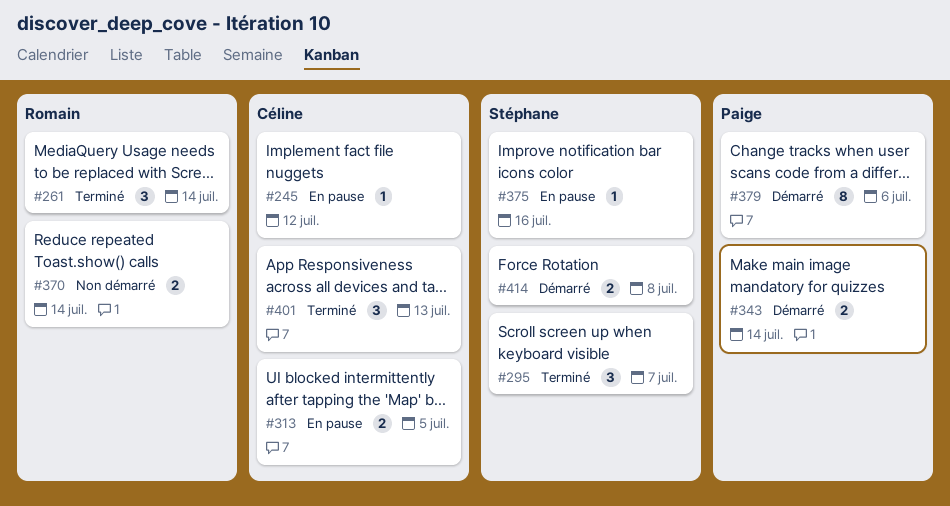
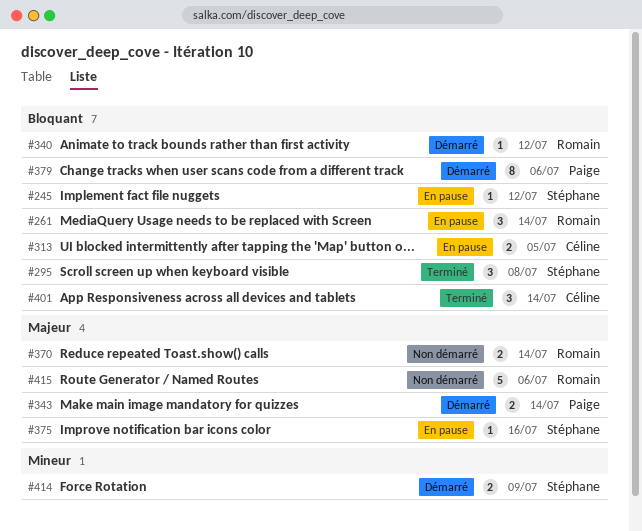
#245, owner: Céline -> Stéphane
#261, status: Terminé -> En pause
#295, due: Jul 7 -> Jul 8
#340: none -> present
#401, due: Jul 13 -> Jul 14
#414, due: Jul 8 -> Jul 9
#415: none -> present

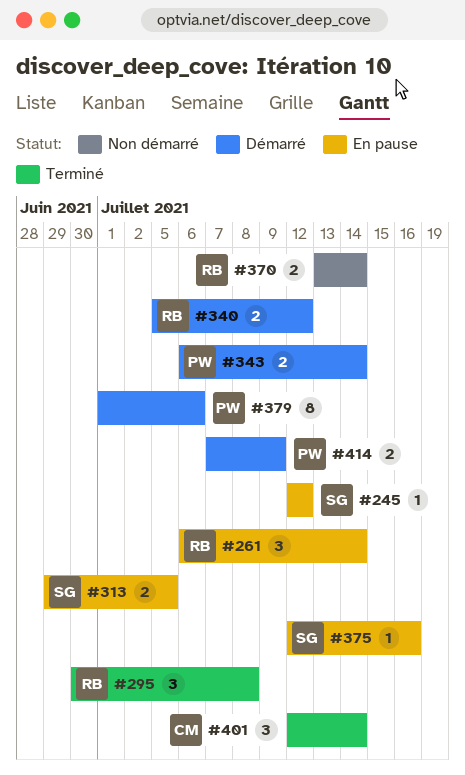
#295, owner: Stéphane -> Romain
#313, owner: Céline -> Stéphane
#340, estimate: 1 -> 2
#414, owner: Stéphane -> Paige
#415: present -> none

